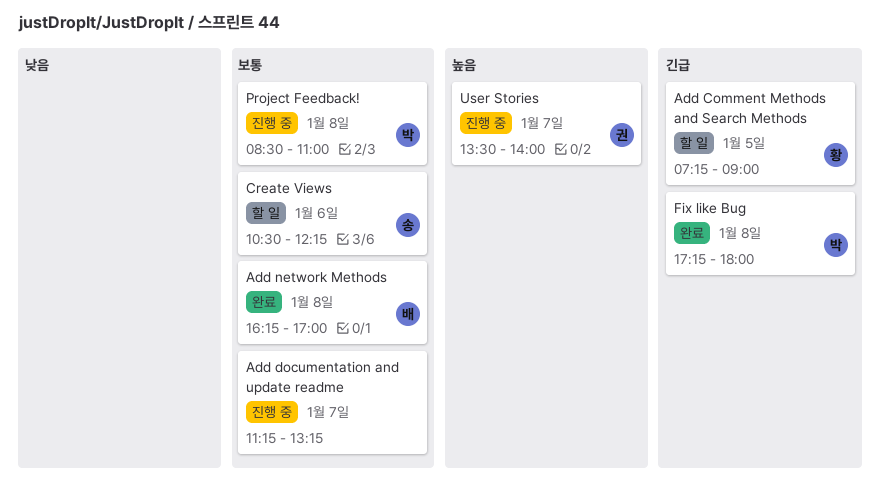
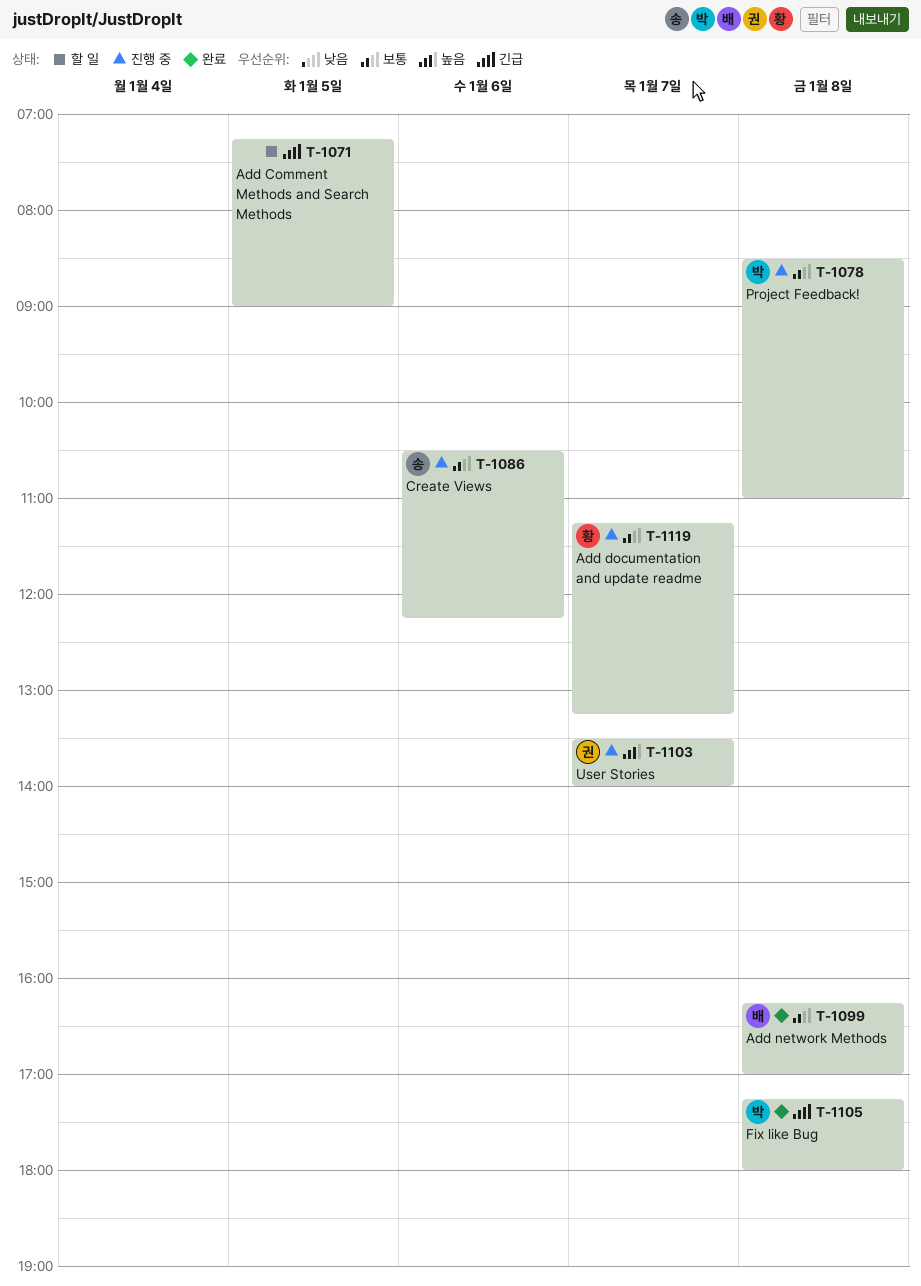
Add Comment Methods and Search Methods, owner: 황 -> none
Add documentation and update readme, owner: none -> 황
Create Views, status: 할 일 -> 진행 중

